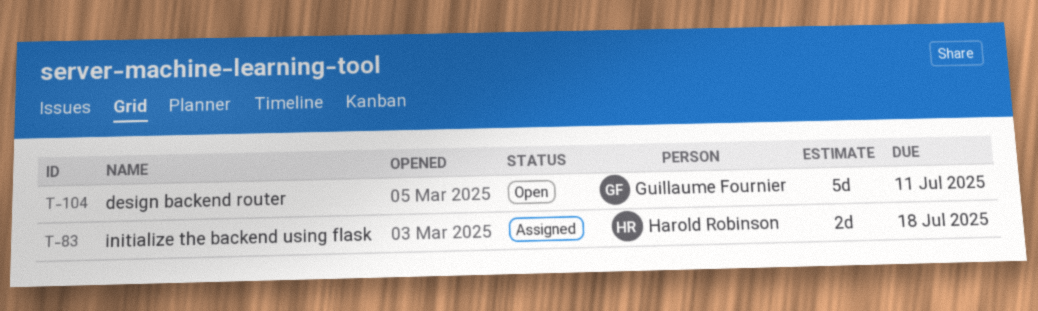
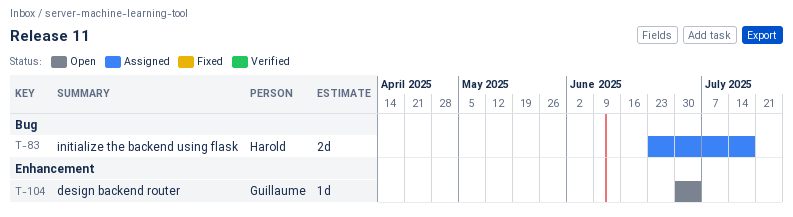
T-104, estimate: 5d -> 1d
T-104, due: Jul 11 -> Jul 4

